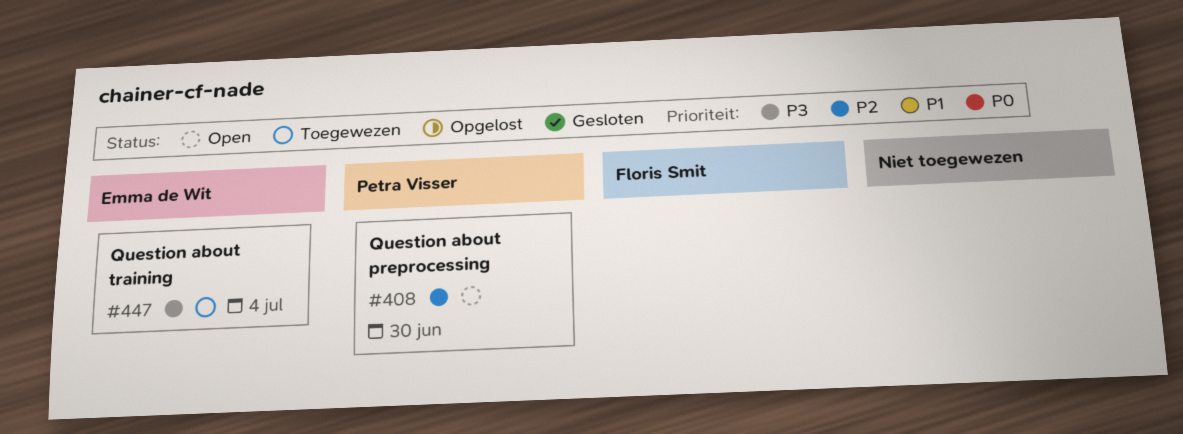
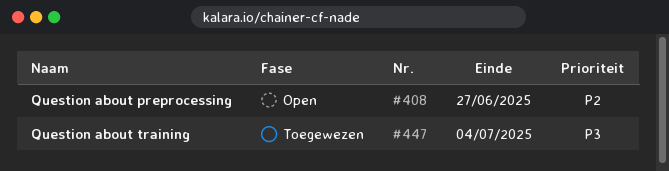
#408, due: Jun 30 -> Jun 27

